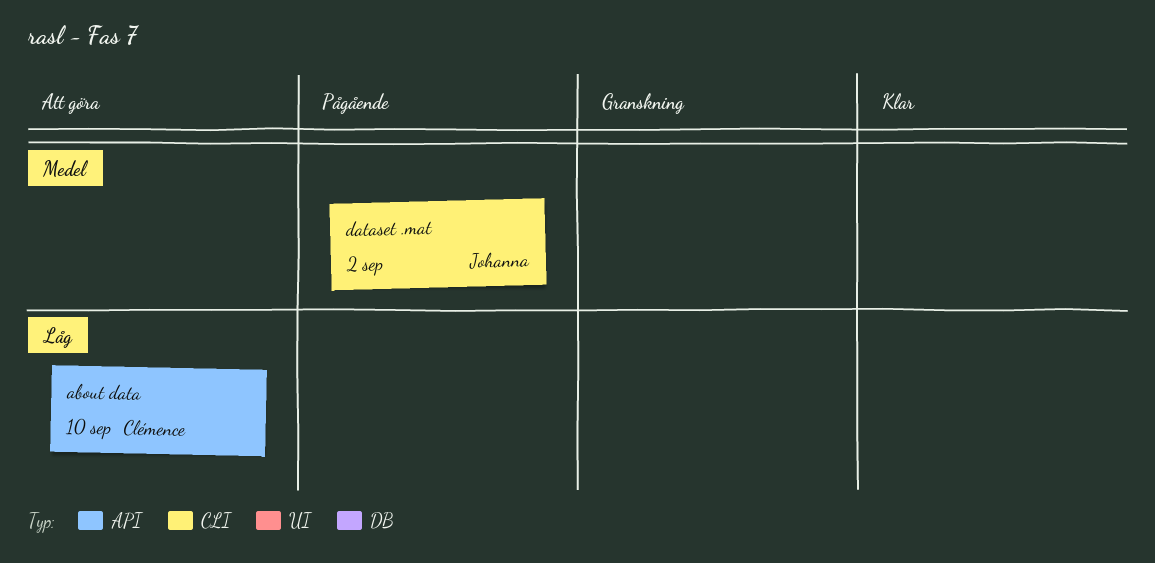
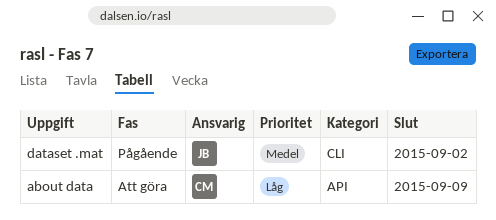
about data, due: Sep 10 -> Sep 9

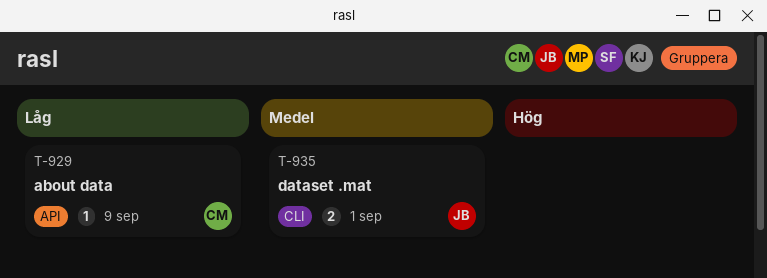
dataset .mat, due: Sep 2 -> Sep 1

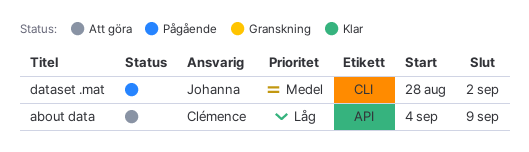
dataset .mat, due: Sep 1 -> Sep 2

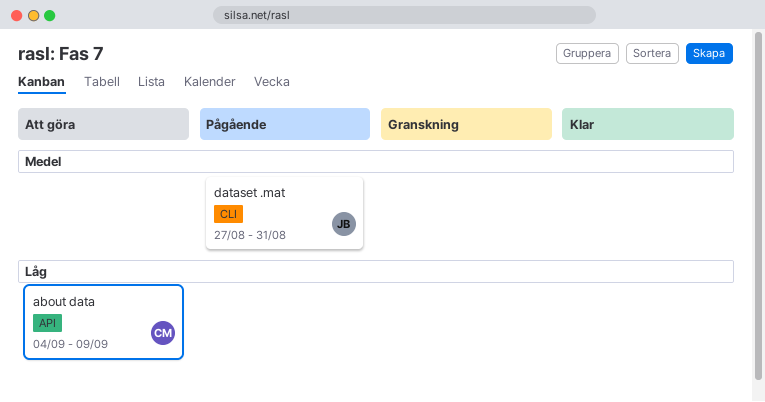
dataset .mat, start: Aug 28 -> Aug 27
dataset .mat, due: Sep 2 -> Aug 31

